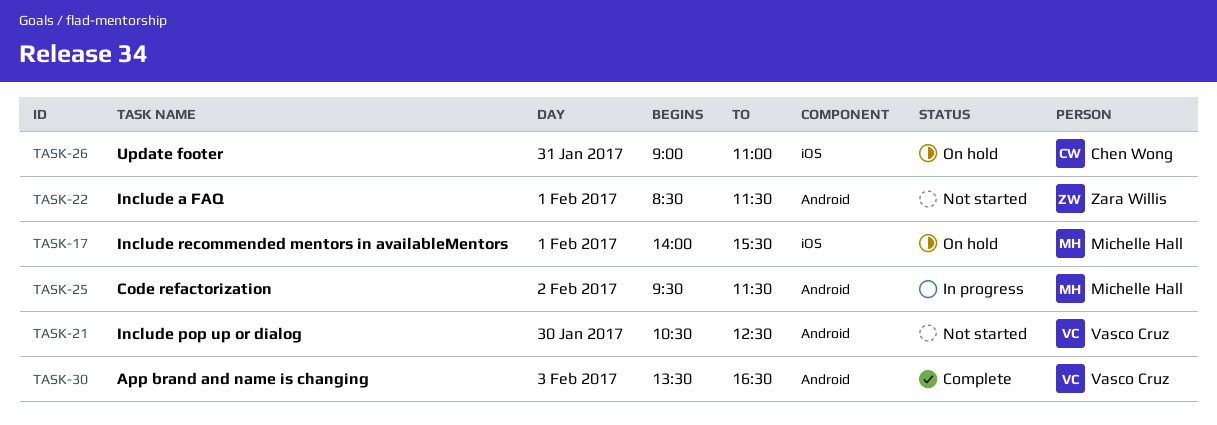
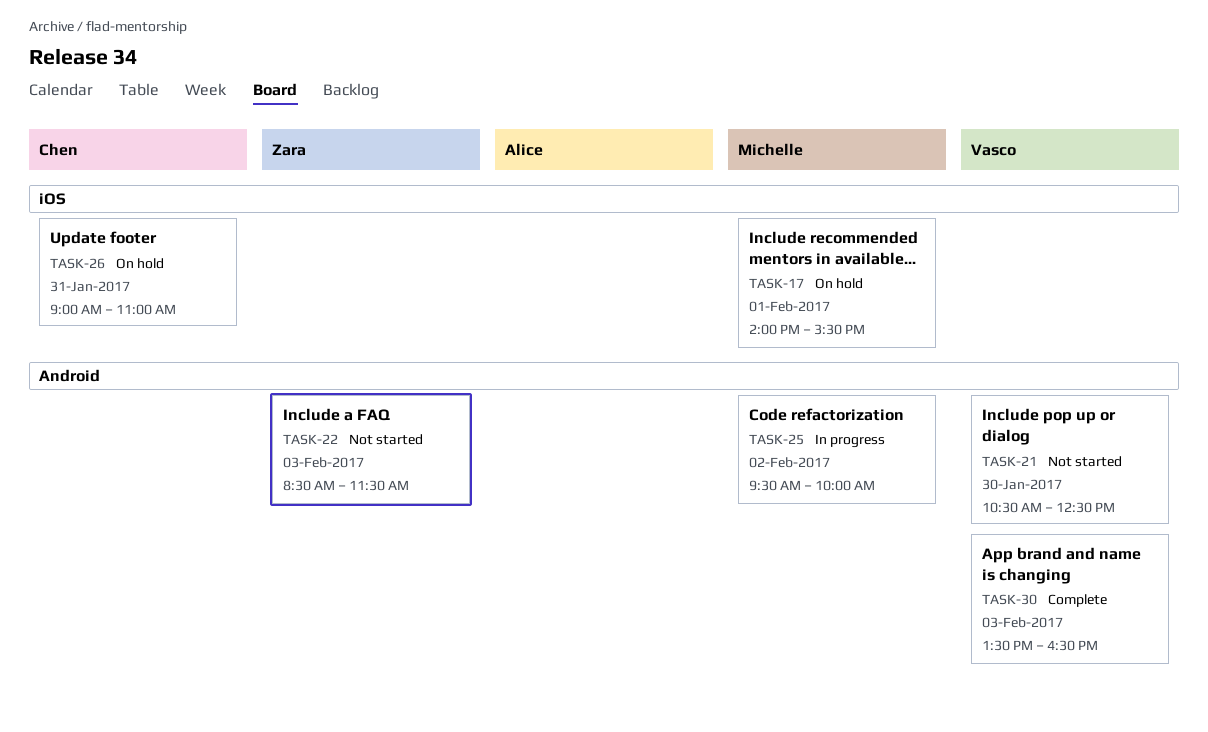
TASK-22, day: Feb 1 -> Feb 3
TASK-25, ends: 11:30 -> 10:00

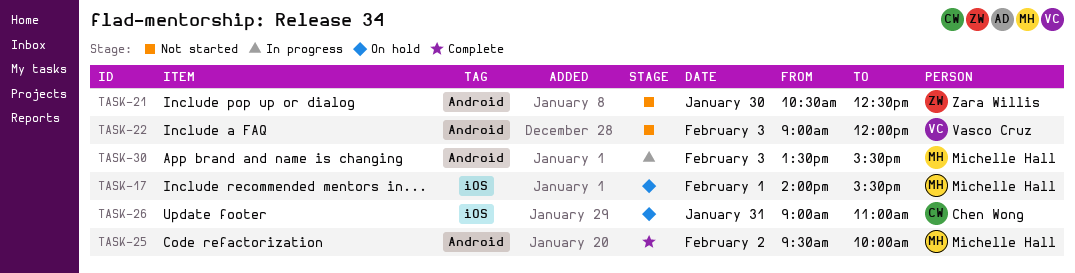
TASK-21, owner: Vasco Cruz -> Zara Willis
TASK-22, owner: Zara Willis -> Vasco Cruz
TASK-22, begins: 08:30 -> 09:00
TASK-22, ends: 11:30 -> 12:00
TASK-25, status: In progress -> Complete
TASK-30, status: Complete -> In progress
TASK-30, owner: Vasco Cruz -> Michelle Hall
TASK-30, ends: 16:30 -> 15:30

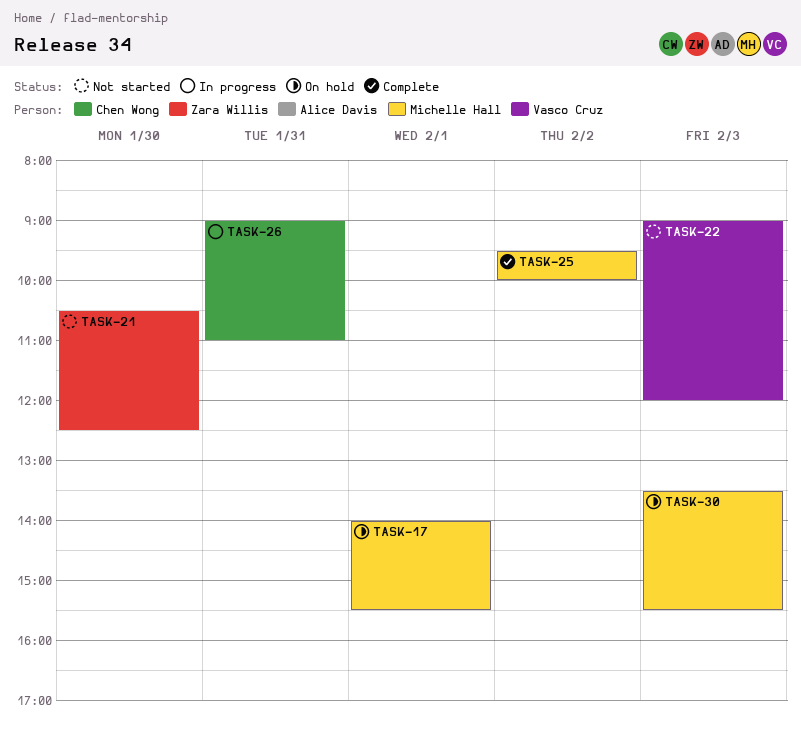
TASK-26, status: On hold -> In progress
TASK-30, status: In progress -> On hold

